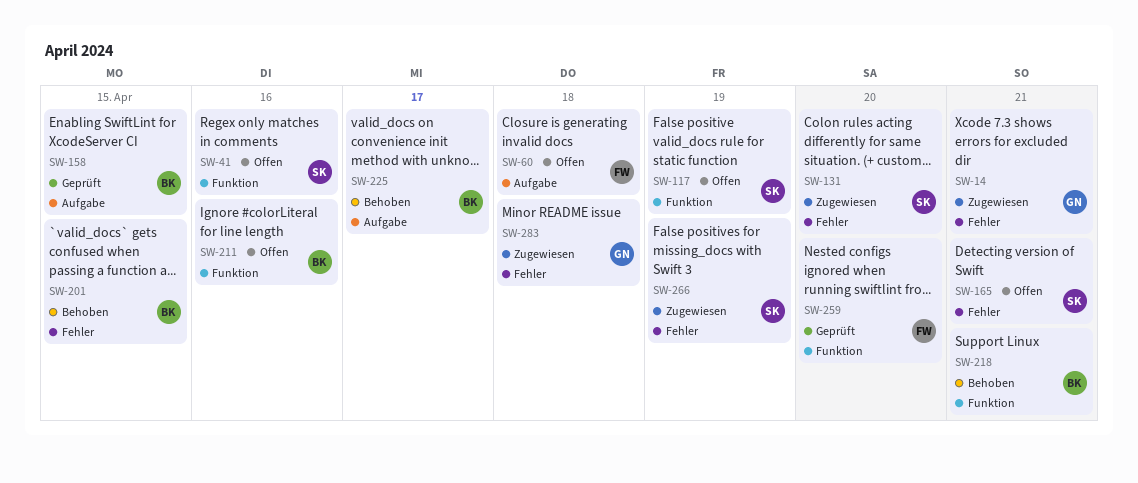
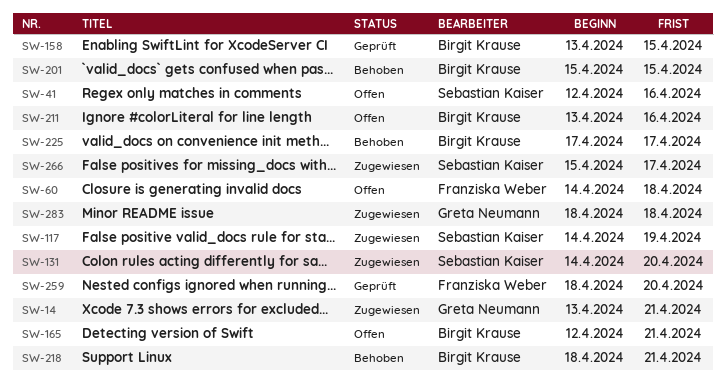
SW-117, status: Offen -> Zugewiesen
SW-165, owner: Sebastian Kaiser -> Birgit Krause
SW-266, due: Apr 19 -> Apr 17

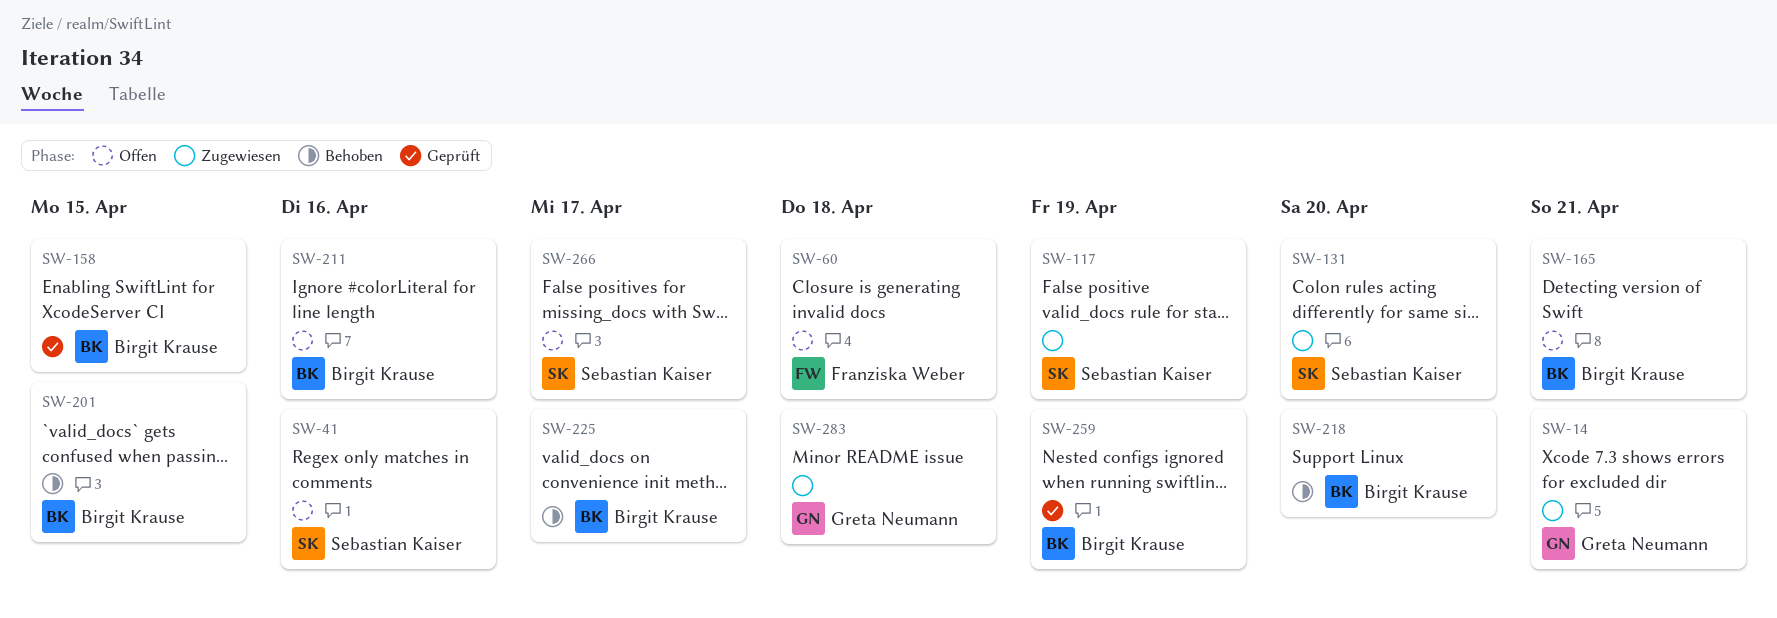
SW-218, due: Apr 21 -> Apr 20
SW-259, owner: Franziska Weber -> Birgit Krause
SW-259, due: Apr 20 -> Apr 19
SW-266, status: Zugewiesen -> Offen

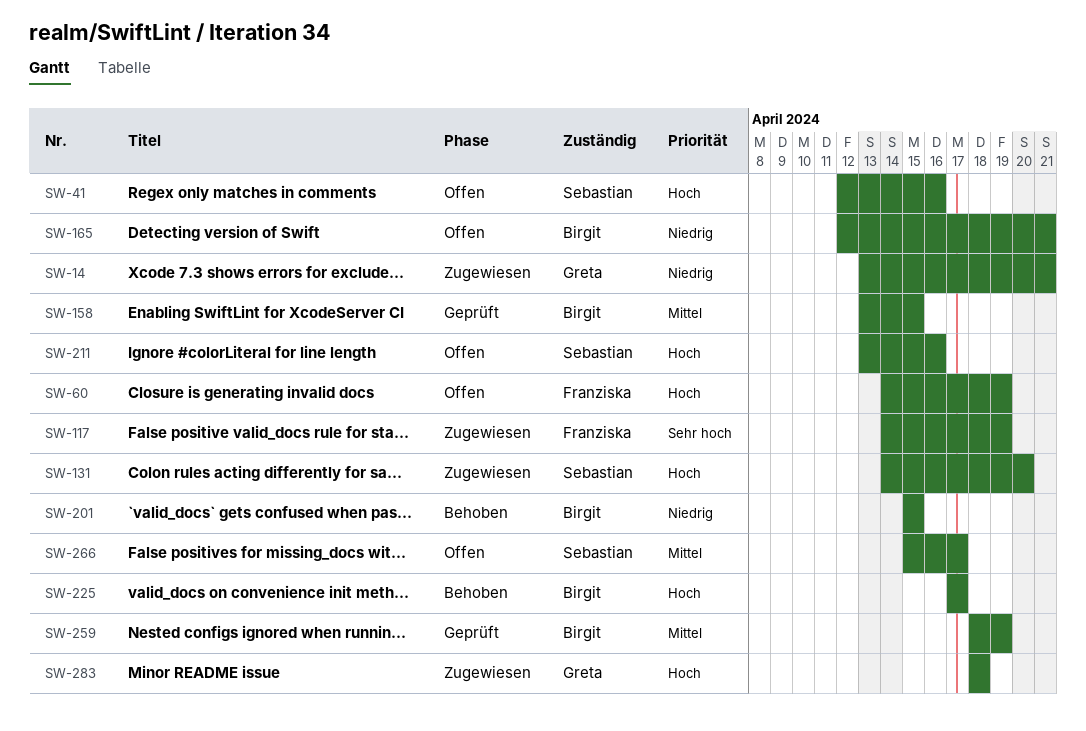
SW-60, due: Apr 18 -> Apr 19
SW-117, owner: Sebastian Kaiser -> Franziska Weber
SW-211, owner: Birgit Krause -> Sebastian Kaiser
SW-218: present -> none

